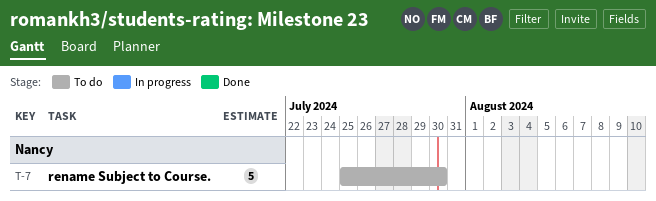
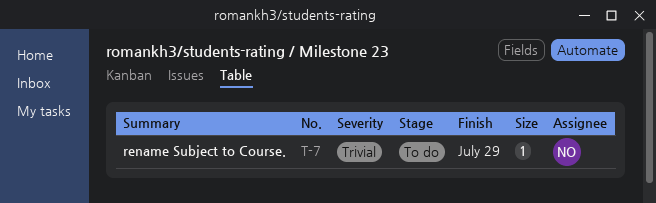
T-7, estimate: 5 -> 1
T-7, due: Jul 30 -> Jul 29

